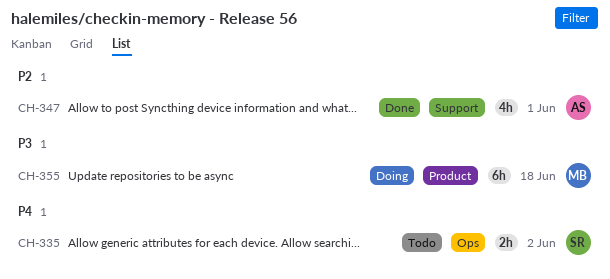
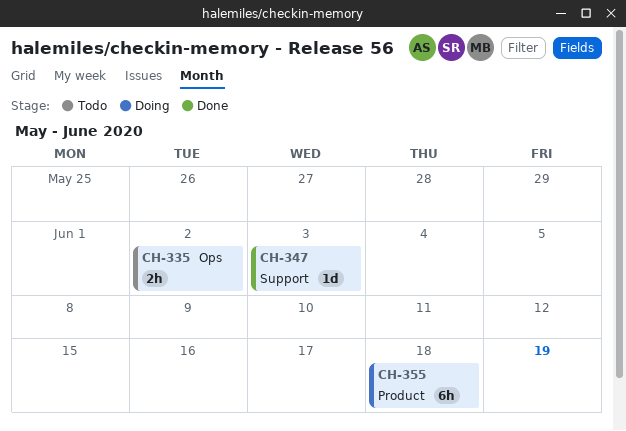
CH-347, estimate: 4h -> 1d
CH-347, due: Jun 1 -> Jun 3

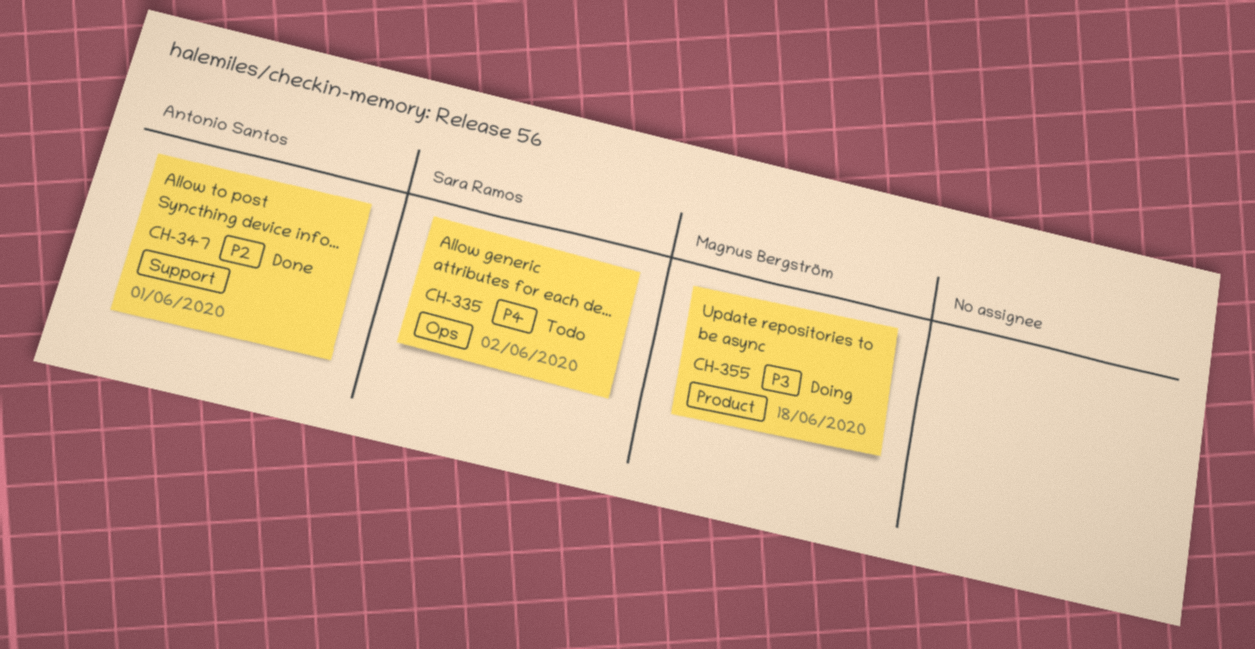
CH-347, due: Jun 3 -> Jun 1

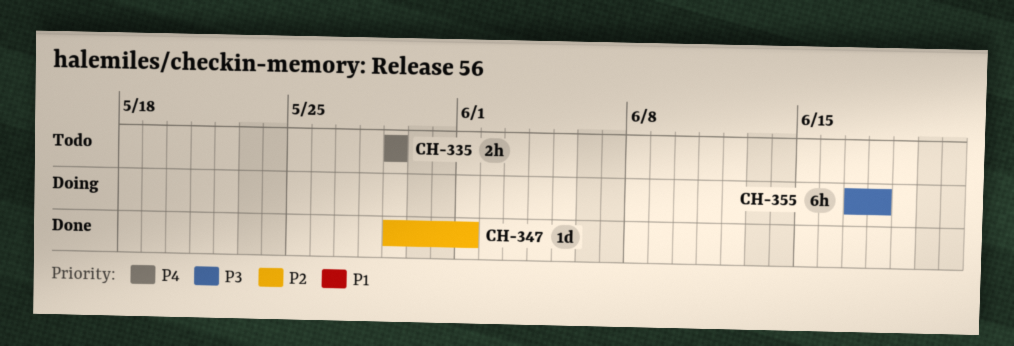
CH-335, due: Jun 2 -> May 29

